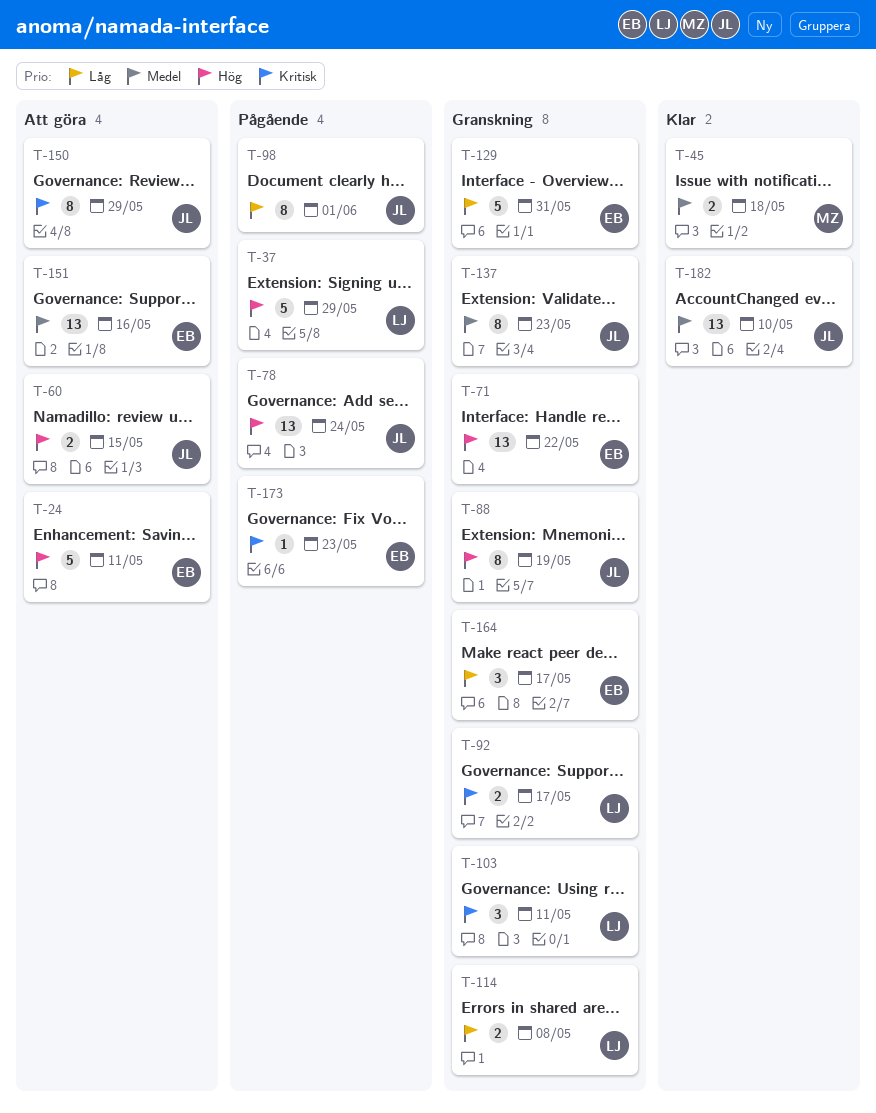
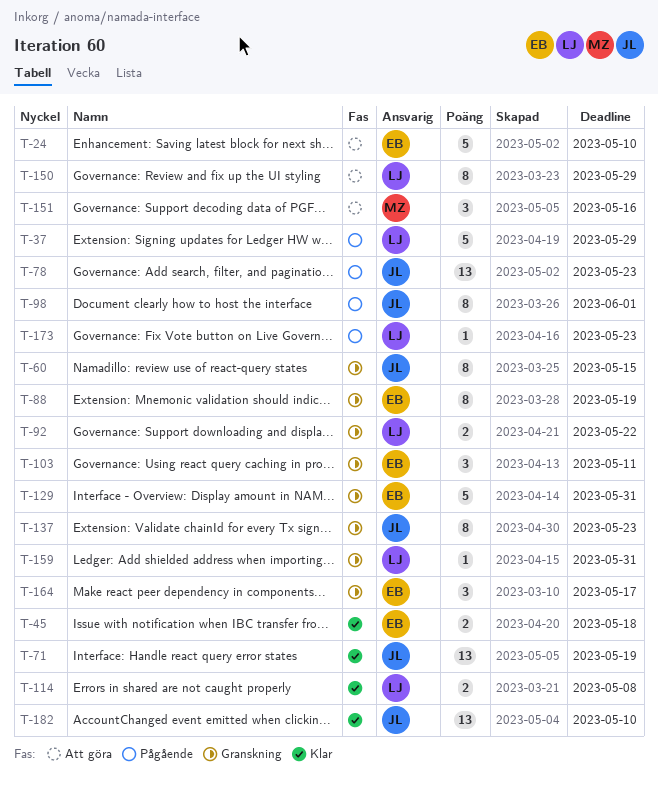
T-24, due: May 11 -> May 10
T-45, owner: MZ -> EB
T-60, status: Att göra -> Granskning
T-60, estimate: 2 -> 8
T-71, status: Granskning -> Klar
T-71, owner: EB -> JL
T-71, due: May 22 -> May 19
T-78, due: May 24 -> May 23
T-88, owner: JL -> EB
T-92, due: May 17 -> May 22
T-103, owner: LJ -> EB
T-114, status: Granskning -> Klar
T-150, owner: JL -> LJ
T-151, owner: EB -> MZ
T-151, estimate: 13 -> 3
T-159: none -> present
T-173, owner: EB -> LJ

